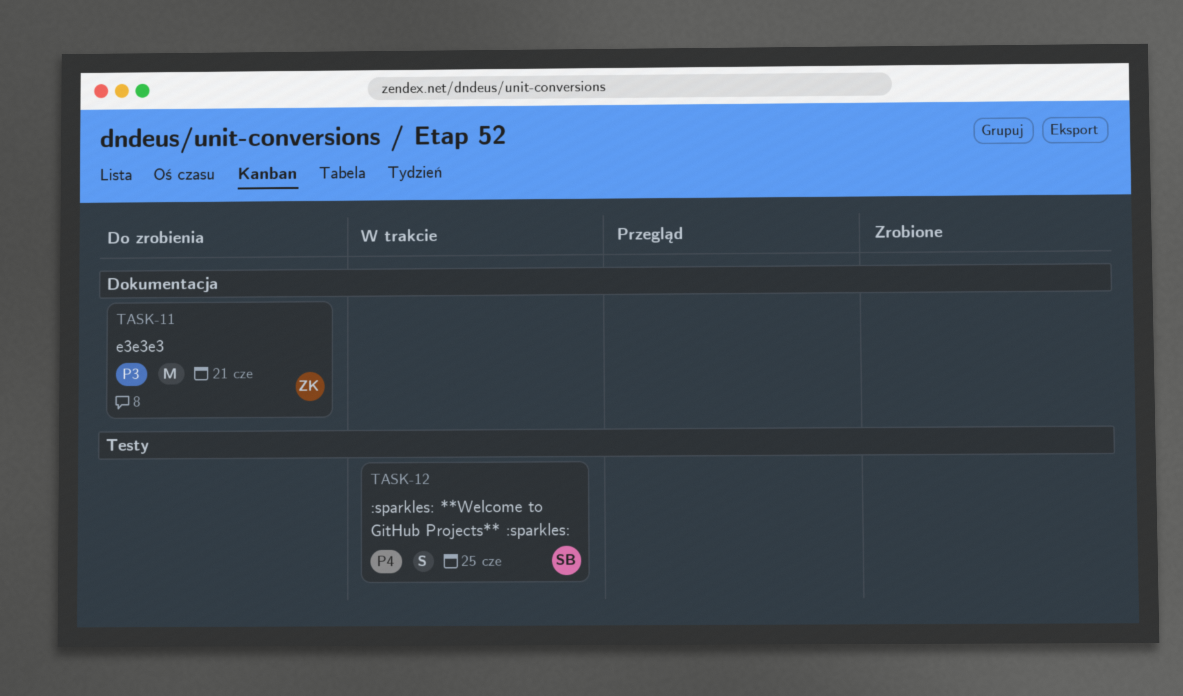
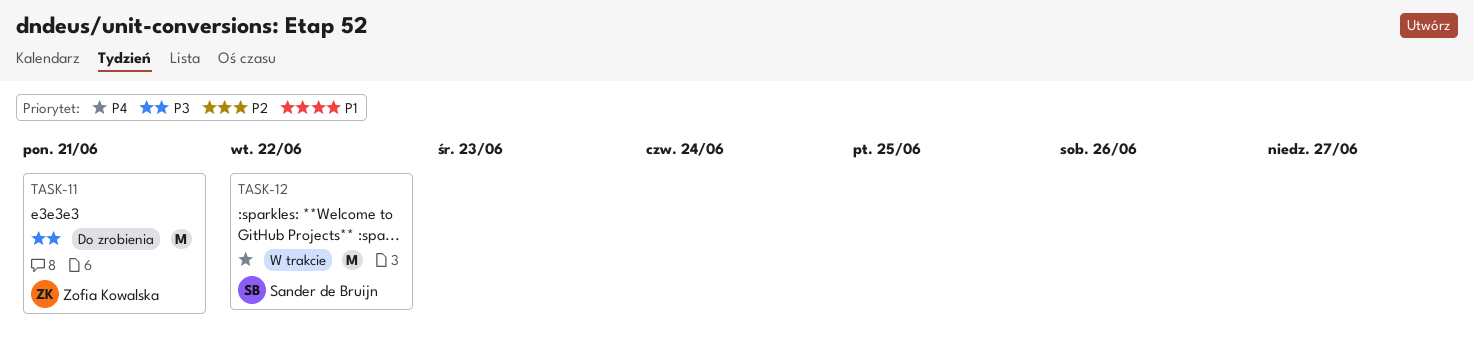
TASK-12, estimate: S -> M
TASK-12, due: Jun 25 -> Jun 22

